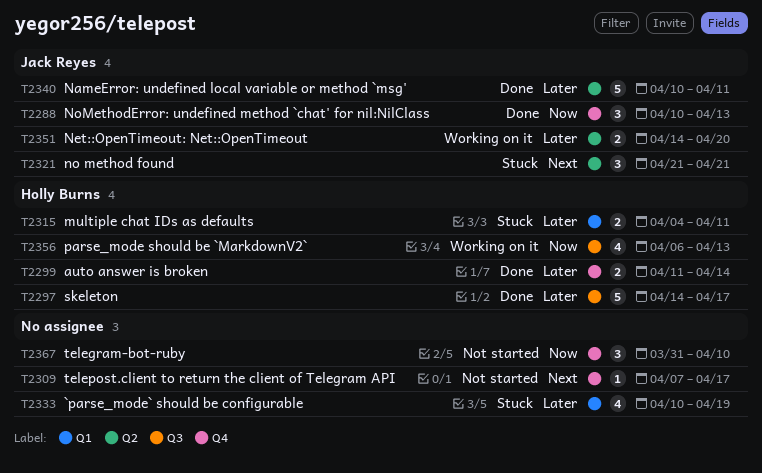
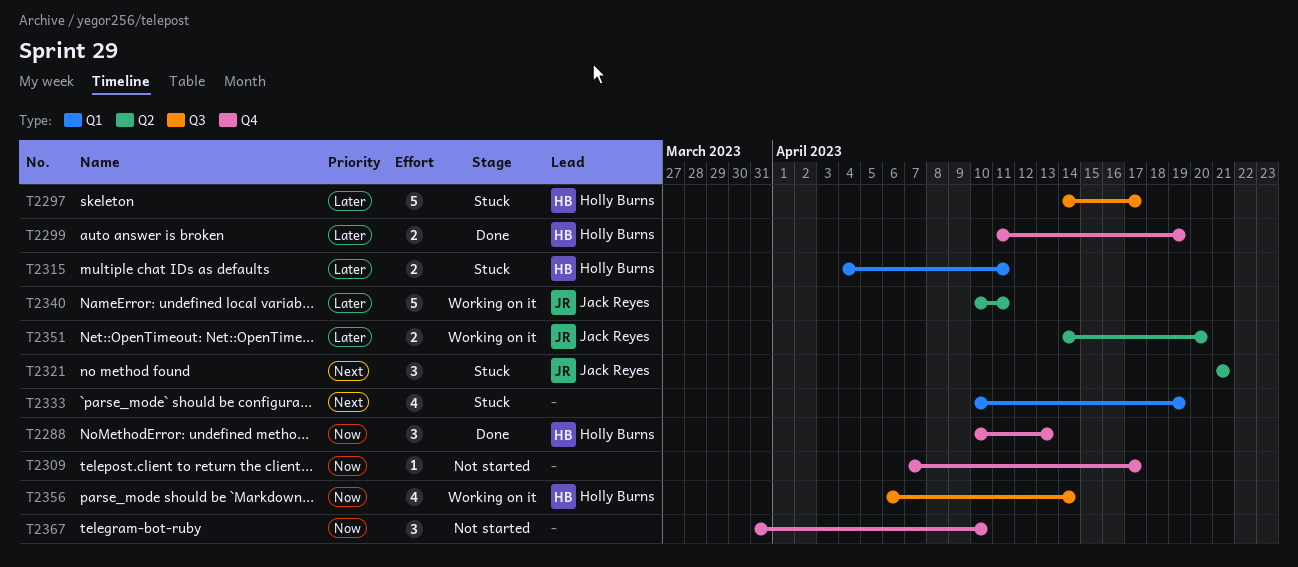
T2288, owner: Jack Reyes -> Holly Burns
T2297, status: Done -> Stuck
T2299, due: Apr 14 -> Apr 19
T2309, priority: Next -> Now
T2333, priority: Later -> Next
T2340, status: Done -> Working on it
T2356, due: Apr 13 -> Apr 14

